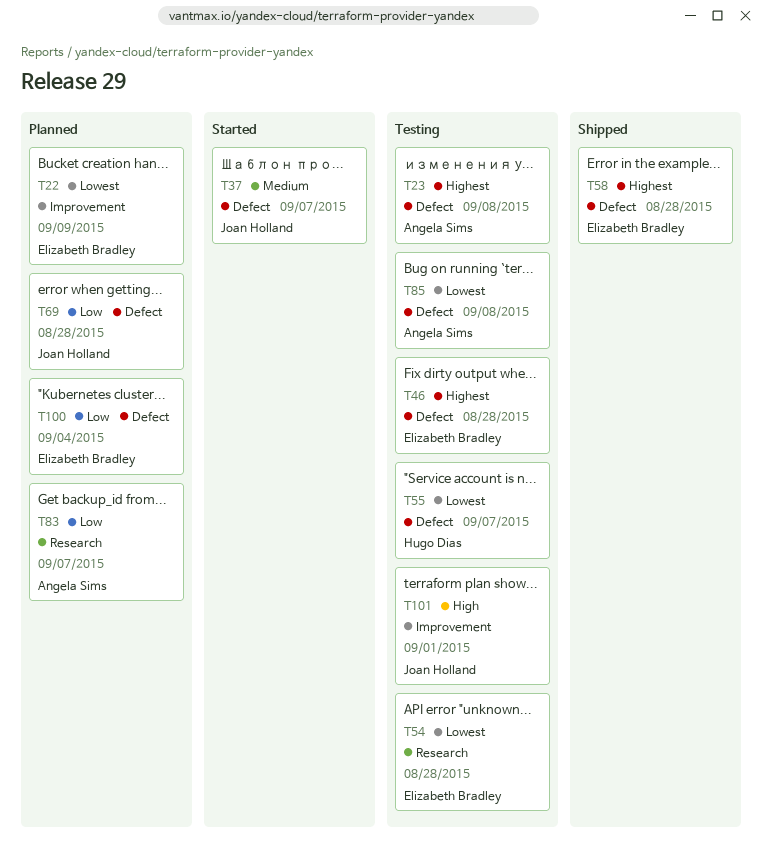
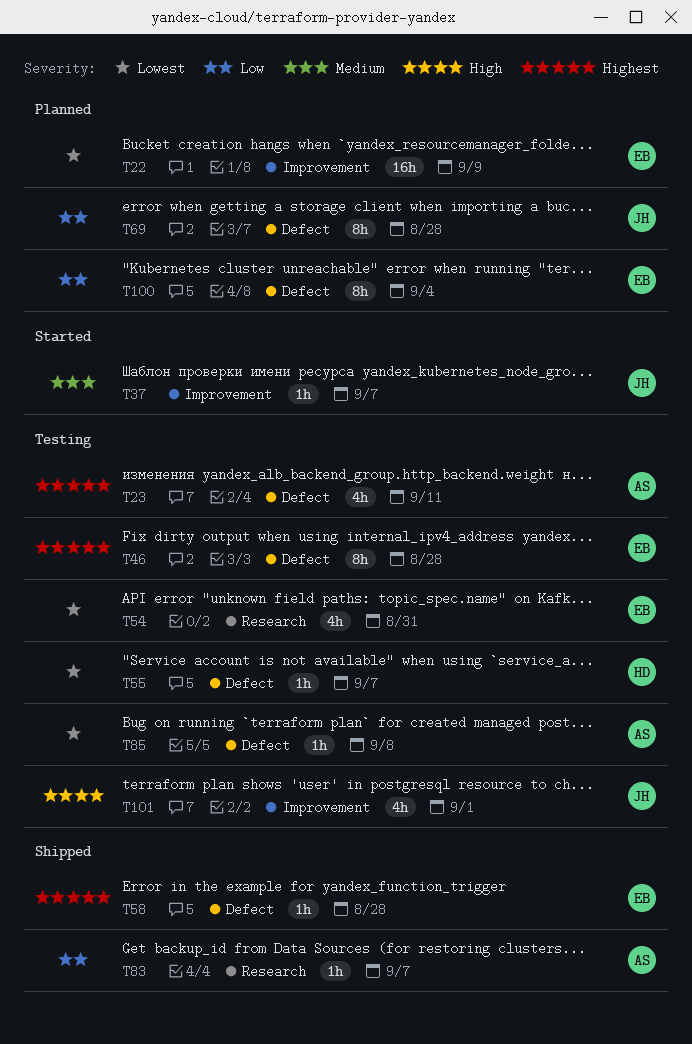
T23, due: Sep 8 -> Sep 11
T37, label: Defect -> Improvement
T54, due: Aug 28 -> Aug 31
T83, status: Planned -> Shipped

